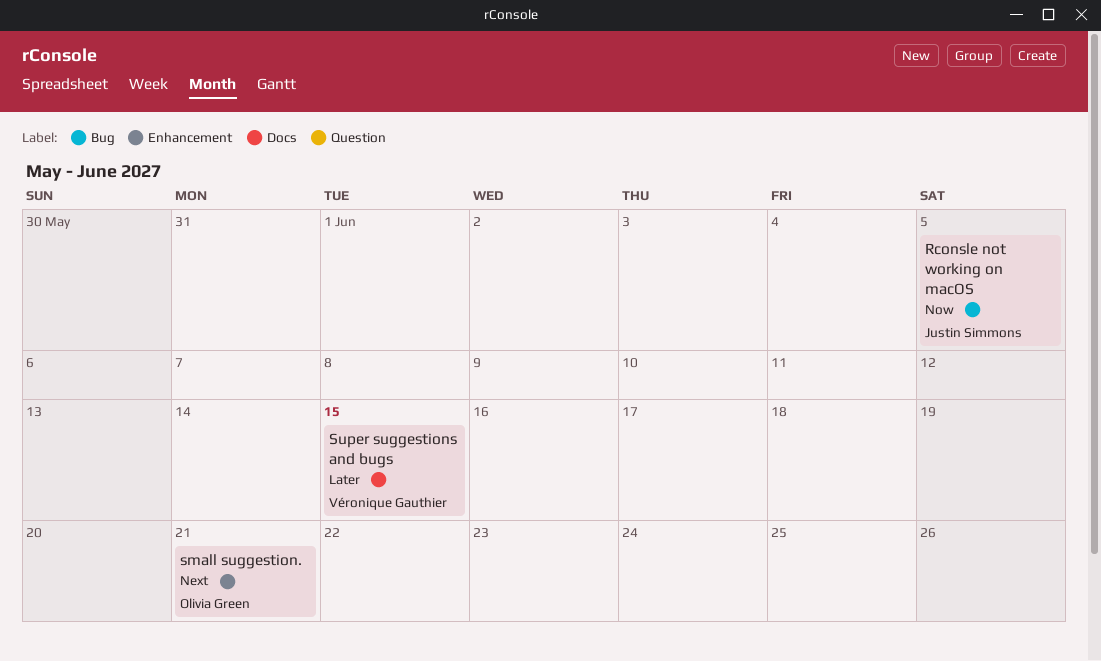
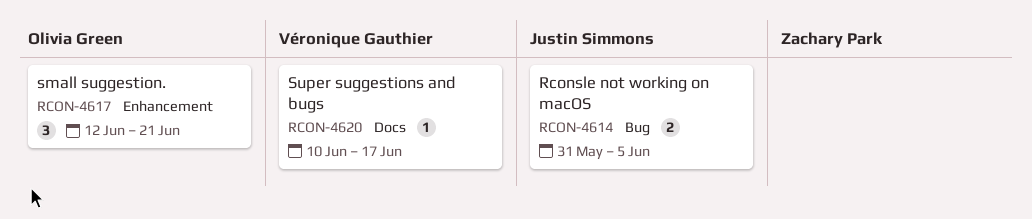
Super suggestions and bugs, due: Jun 15 -> Jun 17

